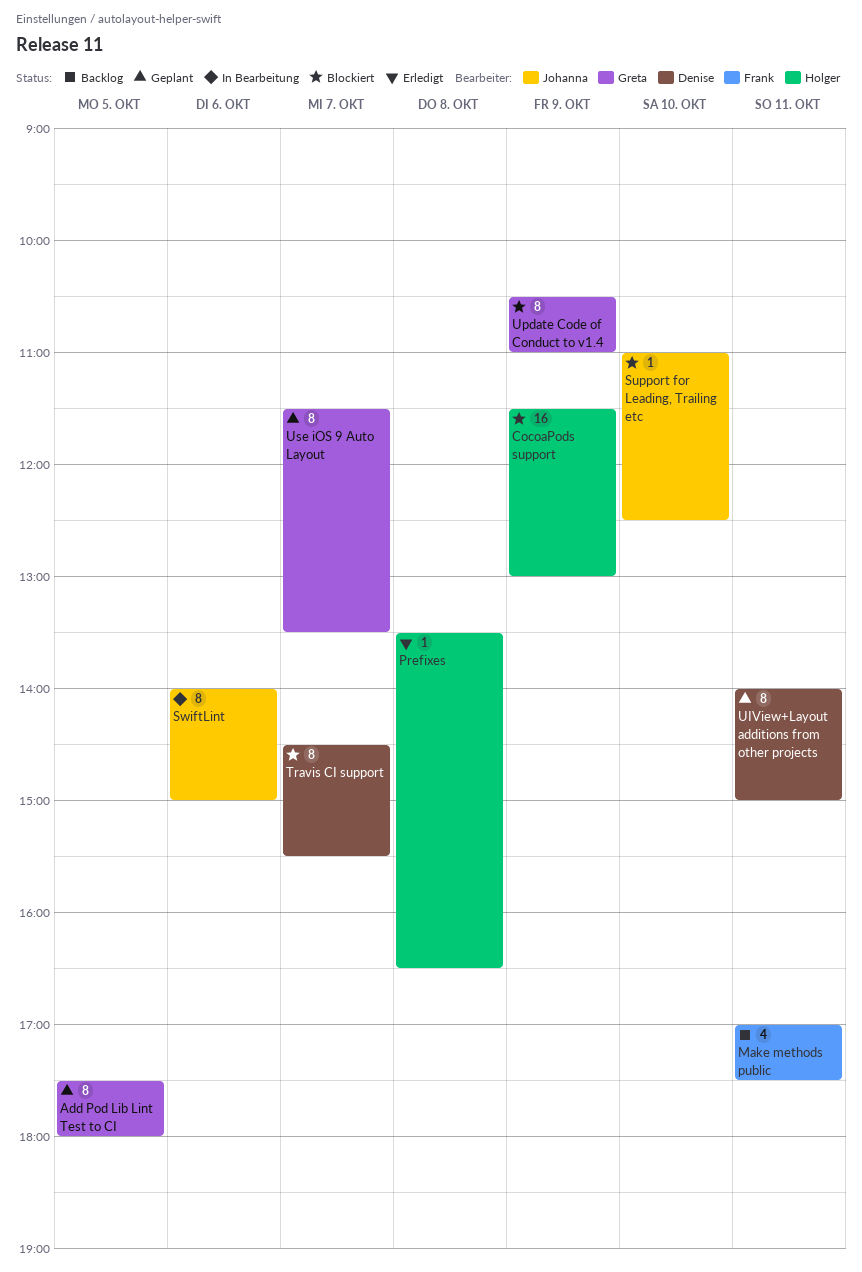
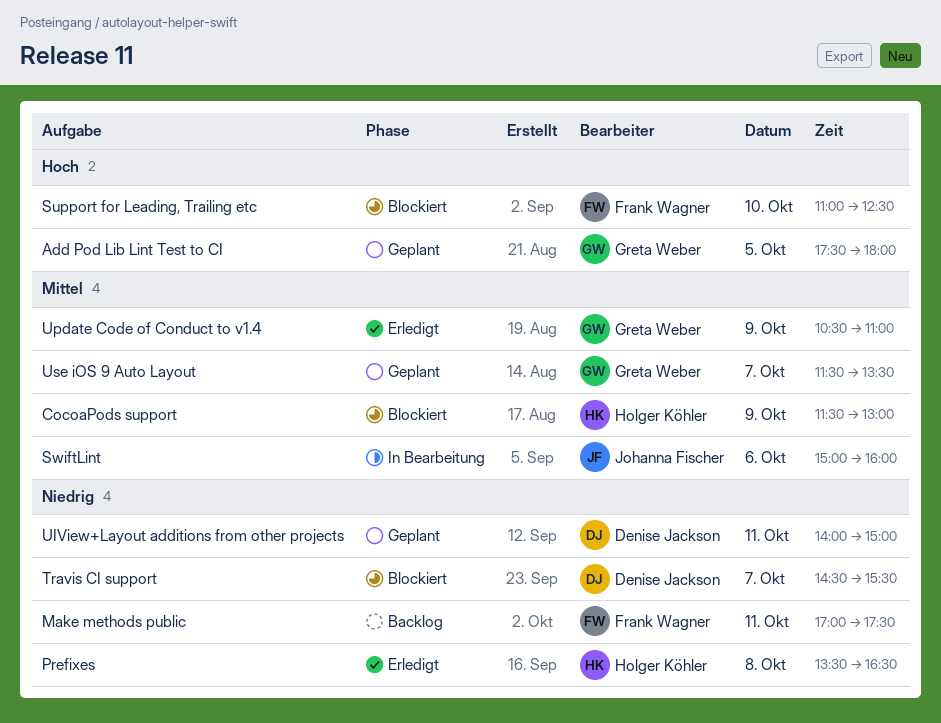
Support for Leading, Trailing etc, owner: Johanna Fischer -> Frank Wagner
SwiftLint, begins: 14:00 -> 15:00
SwiftLint, ends: 15:00 -> 16:00
Update Code of Conduct to v1.4, status: Blockiert -> Erledigt

